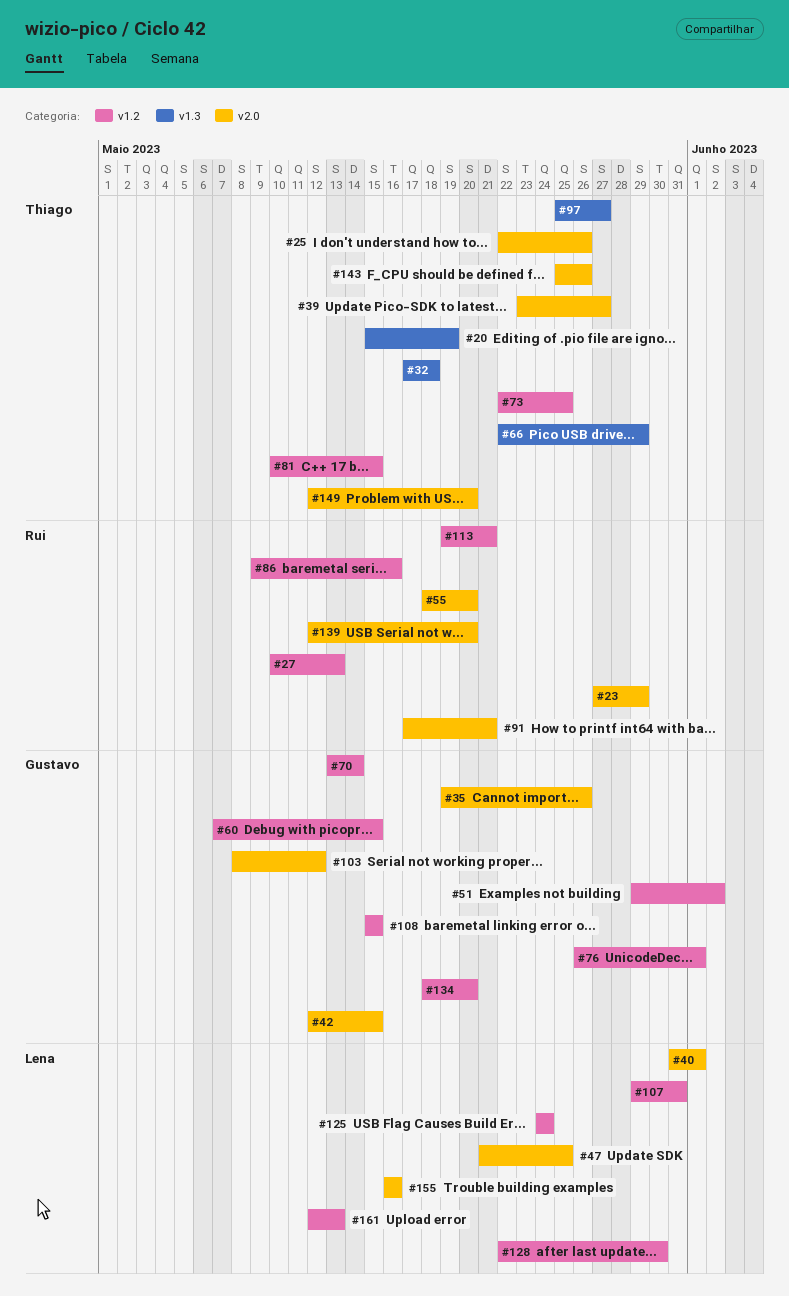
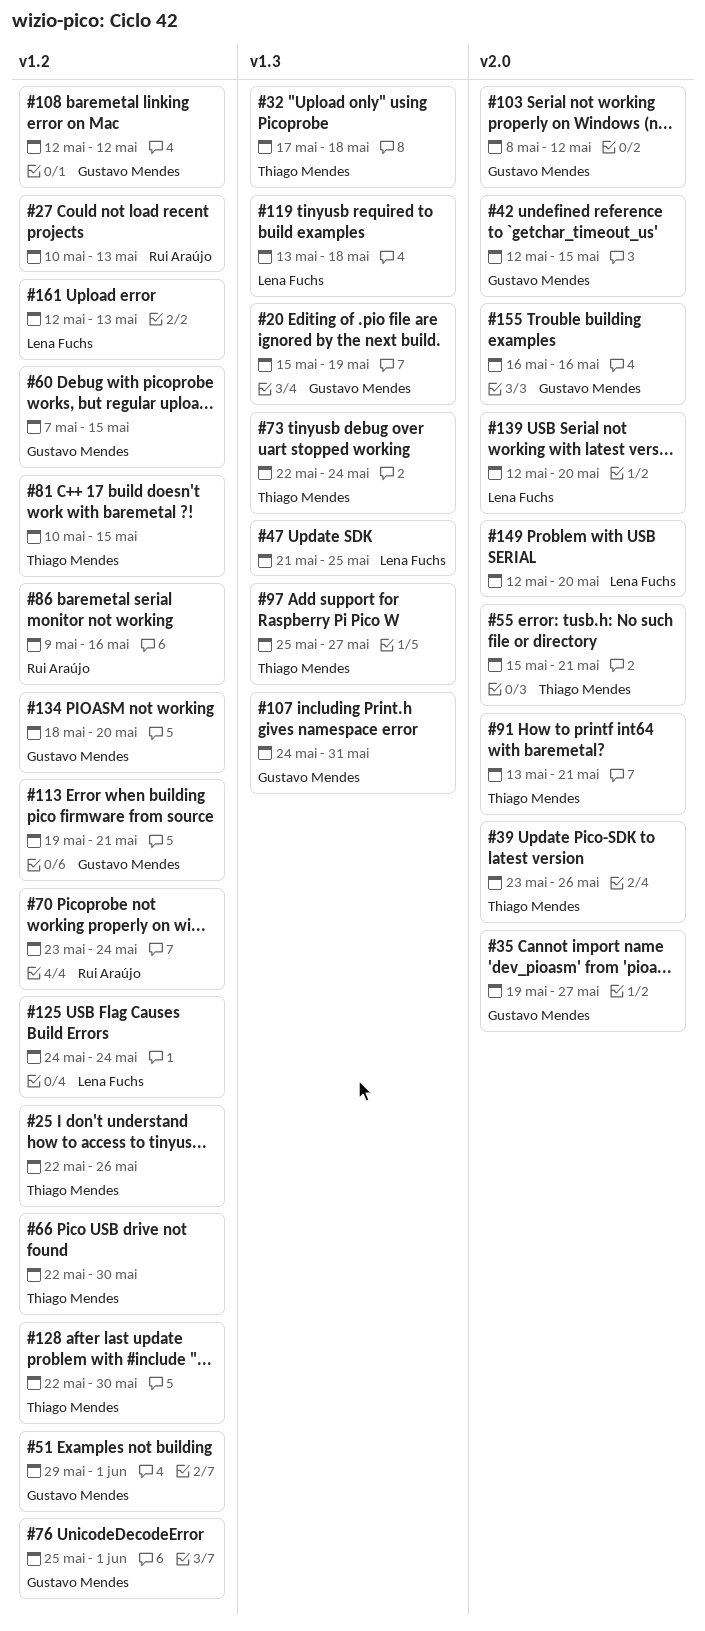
#20, owner: Thiago Mendes -> Gustavo Mendes
#23: present -> none
#25, label: v2.0 -> v1.2
#35, due: May 26 -> May 27
#39, due: May 27 -> May 26
#40: present -> none
#47, label: v2.0 -> v1.3
#51, due: Jun 2 -> Jun 1
#55, owner: Rui Araújo -> Thiago Mendes
#55, start: May 18 -> May 15
#55, due: May 20 -> May 21
#66, label: v1.3 -> v1.2
#66, due: May 29 -> May 30
#70, owner: Gustavo Mendes -> Rui Araújo
#70, start: May 13 -> May 23
#70, due: May 14 -> May 24
#73, label: v1.2 -> v1.3
#73, due: May 25 -> May 24
#76, start: May 26 -> May 25
#91, owner: Rui Araújo -> Thiago Mendes
#91, start: May 17 -> May 13
#107, owner: Lena Fuchs -> Gustavo Mendes
#107, label: v1.2 -> v1.3
#107, start: May 29 -> May 24
#108, start: May 15 -> May 12
#108, due: May 15 -> May 12
#113, owner: Rui Araújo -> Gustavo Mendes
#119: none -> present
#128, owner: Lena Fuchs -> Thiago Mendes
#139, owner: Rui Araújo -> Lena Fuchs
#143: present -> none
#149, owner: Thiago Mendes -> Lena Fuchs
#155, owner: Lena Fuchs -> Gustavo Mendes

